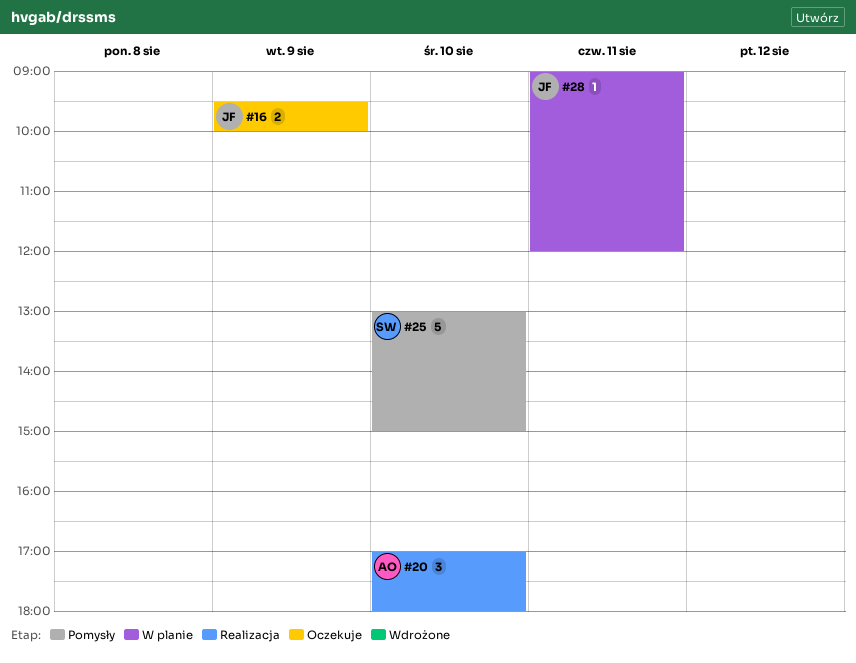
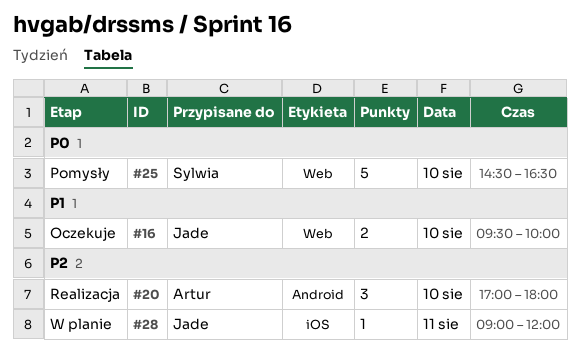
#16, day: Aug 9 -> Aug 10
#25, begins: 13:00 -> 14:30
#25, ends: 15:00 -> 16:30

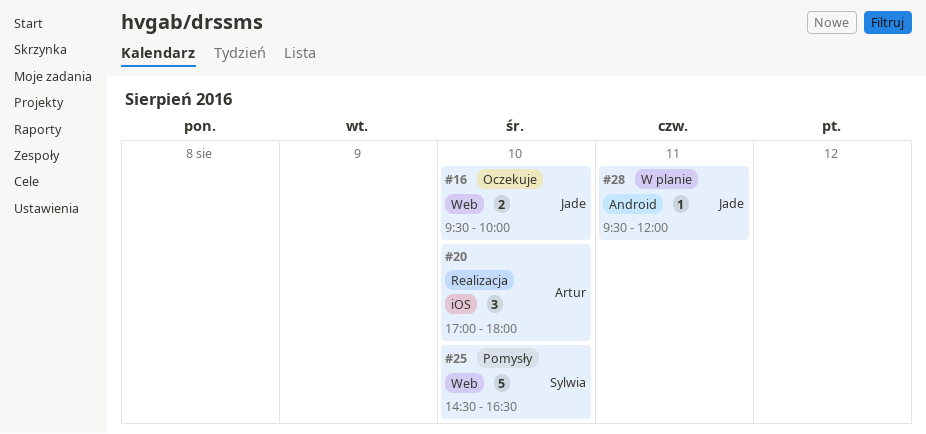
#20, label: Android -> iOS
#28, label: iOS -> Android
#28, begins: 09:00 -> 09:30

